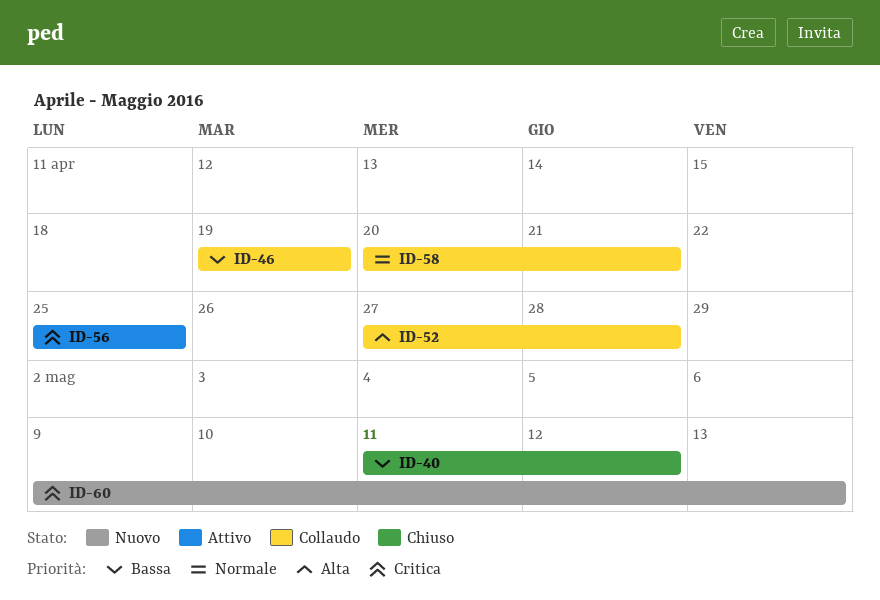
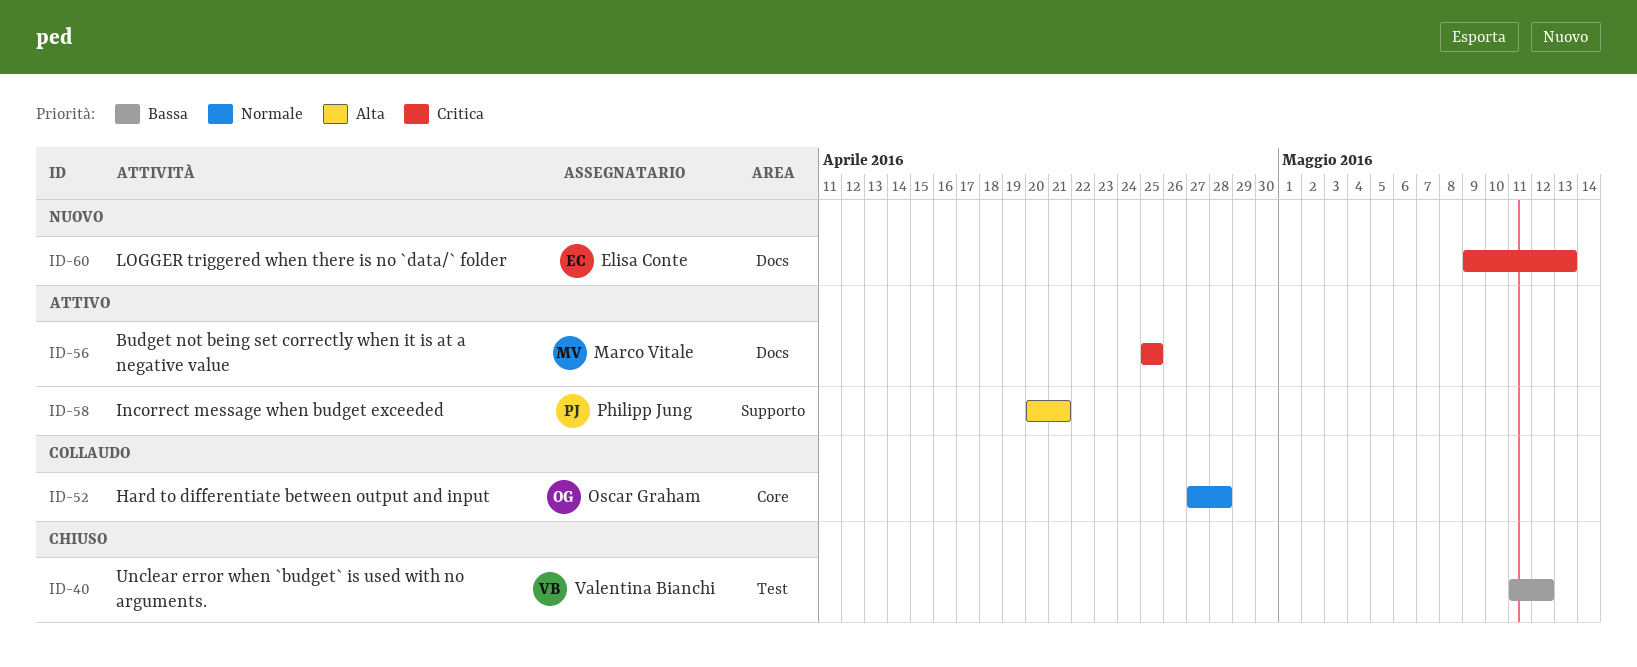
ID-46: present -> none
ID-52, priority: Alta -> Normale
ID-58, status: Collaudo -> Attivo
ID-58, priority: Normale -> Alta

